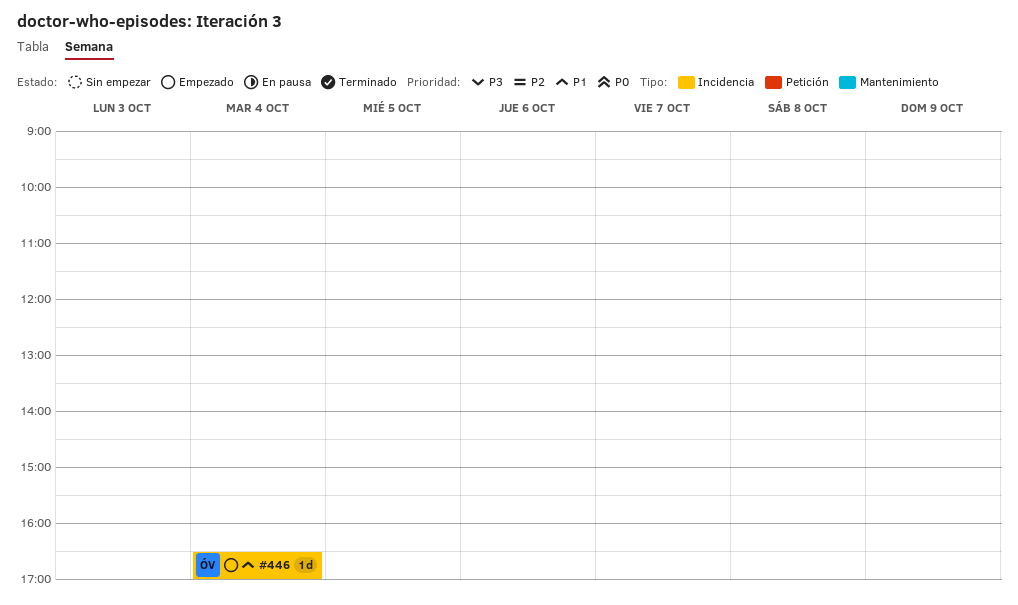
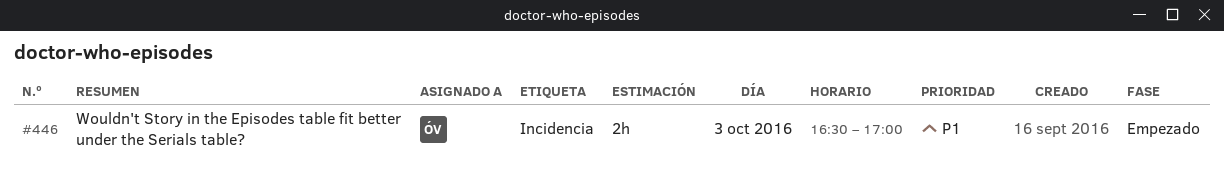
#446, estimate: 1d -> 2h
#446, day: Oct 4 -> Oct 3

